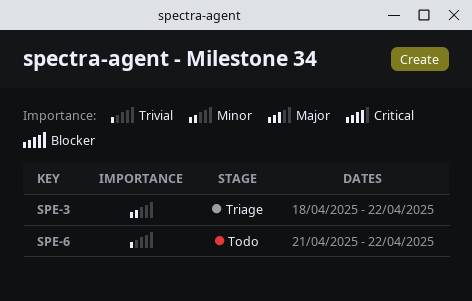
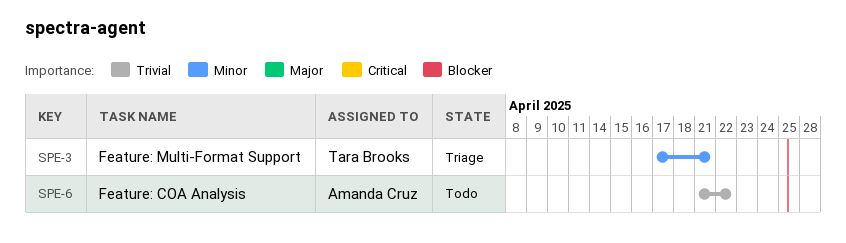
SPE-3, start: Apr 18 -> Apr 17
SPE-3, due: Apr 22 -> Apr 21

